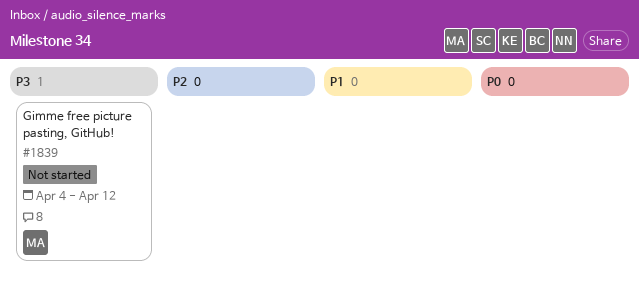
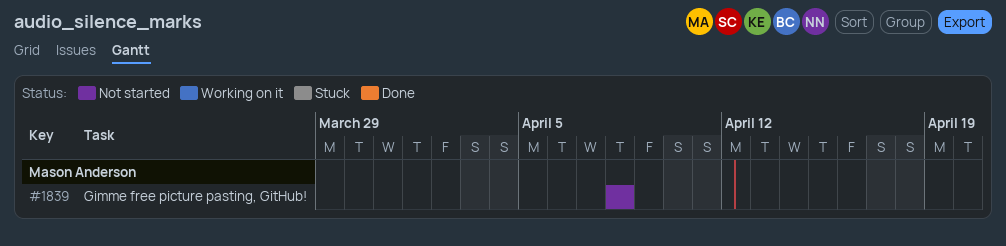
#1839, start: Apr 4 -> Apr 8
#1839, due: Apr 12 -> Apr 8

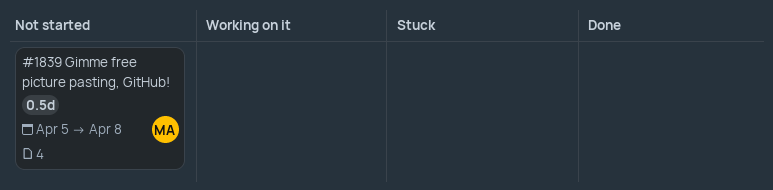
#1839, start: Apr 8 -> Apr 5

